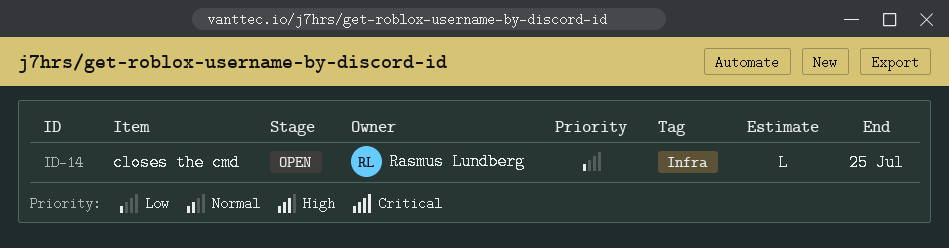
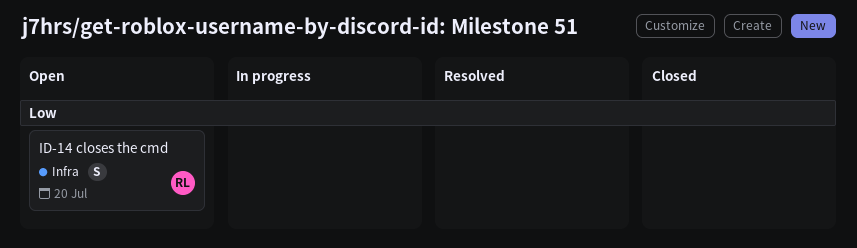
ID-14, estimate: L -> S
ID-14, due: Jul 25 -> Jul 20

